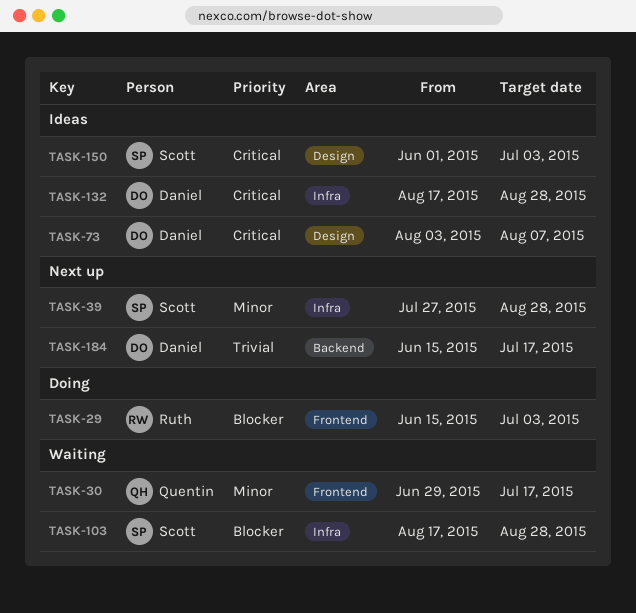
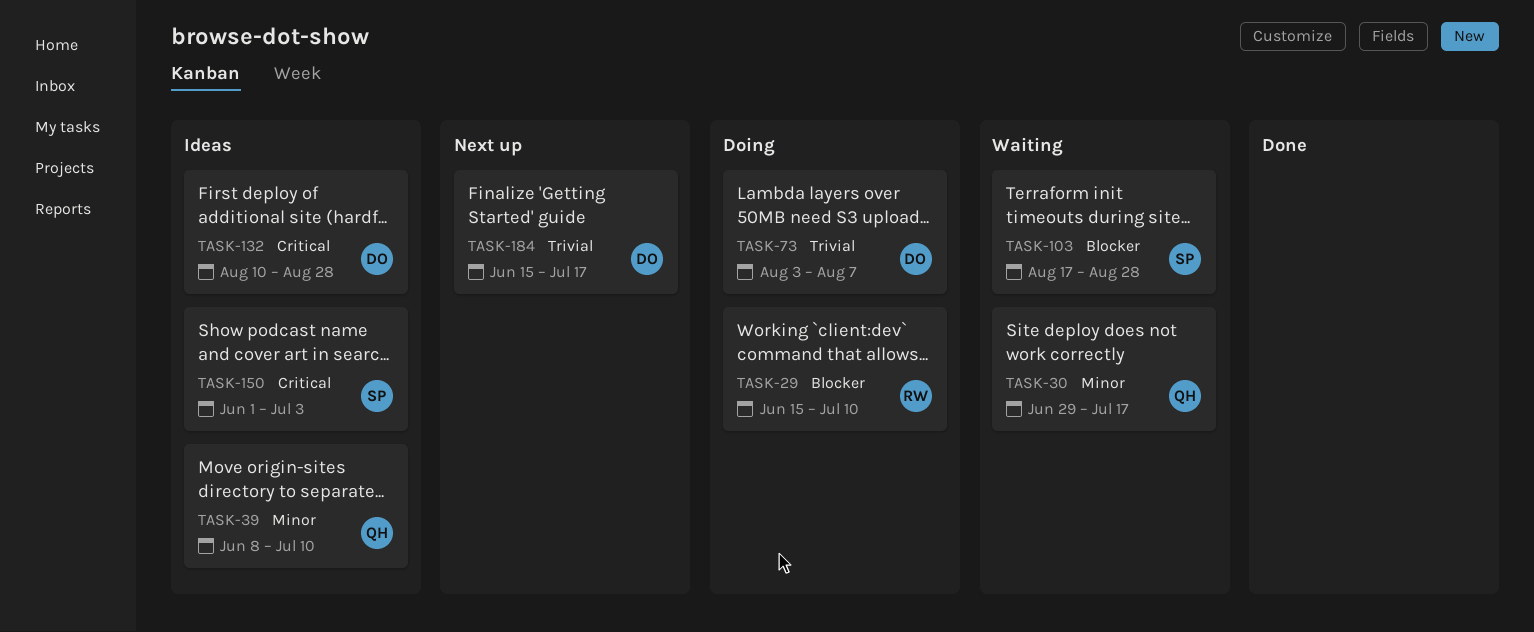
TASK-29, due: Jul 3 -> Jul 10
TASK-39, status: Next up -> Ideas
TASK-39, owner: Scott -> Quentin
TASK-39, start: Jul 27 -> Jun 8
TASK-39, due: Aug 28 -> Jul 10
TASK-73, status: Ideas -> Doing
TASK-73, priority: Critical -> Trivial
TASK-132, start: Aug 17 -> Aug 10

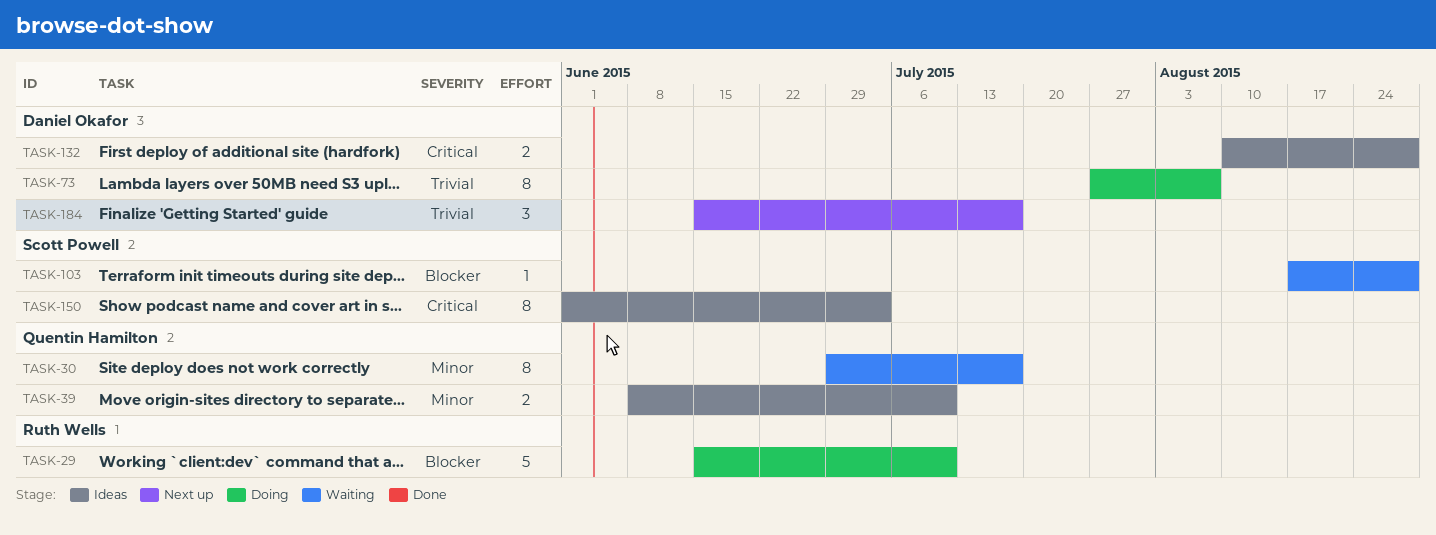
TASK-73, start: Aug 3 -> Jul 27

